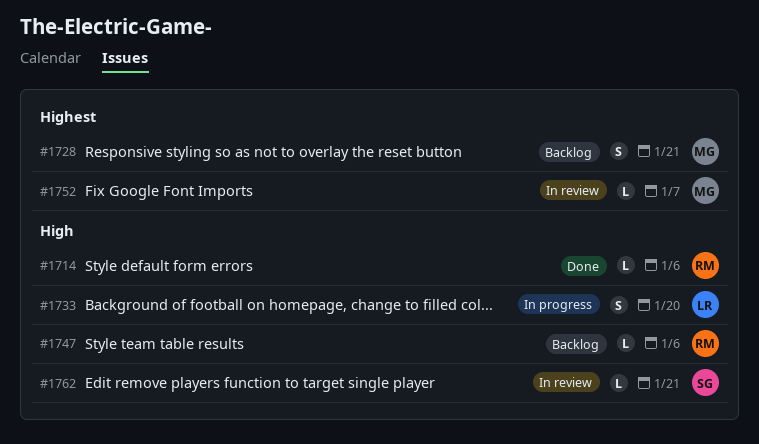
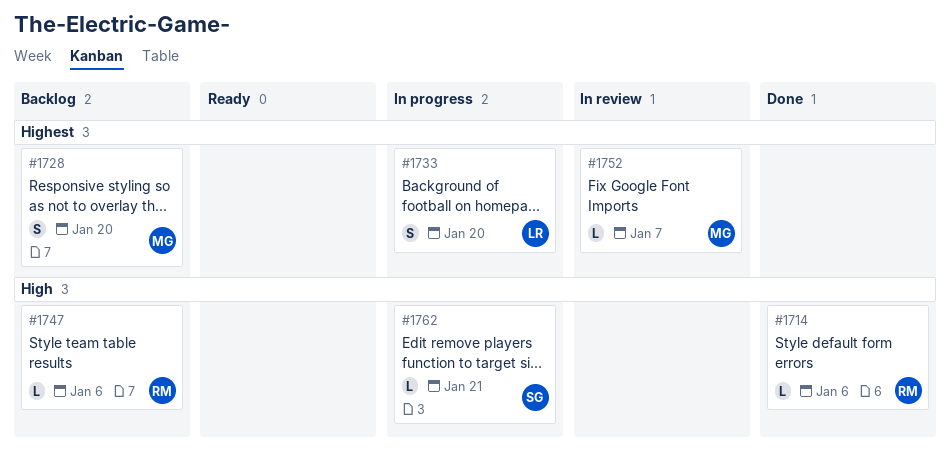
#1728, due: Jan 21 -> Jan 20
#1733, priority: High -> Highest
#1762, status: In review -> In progress

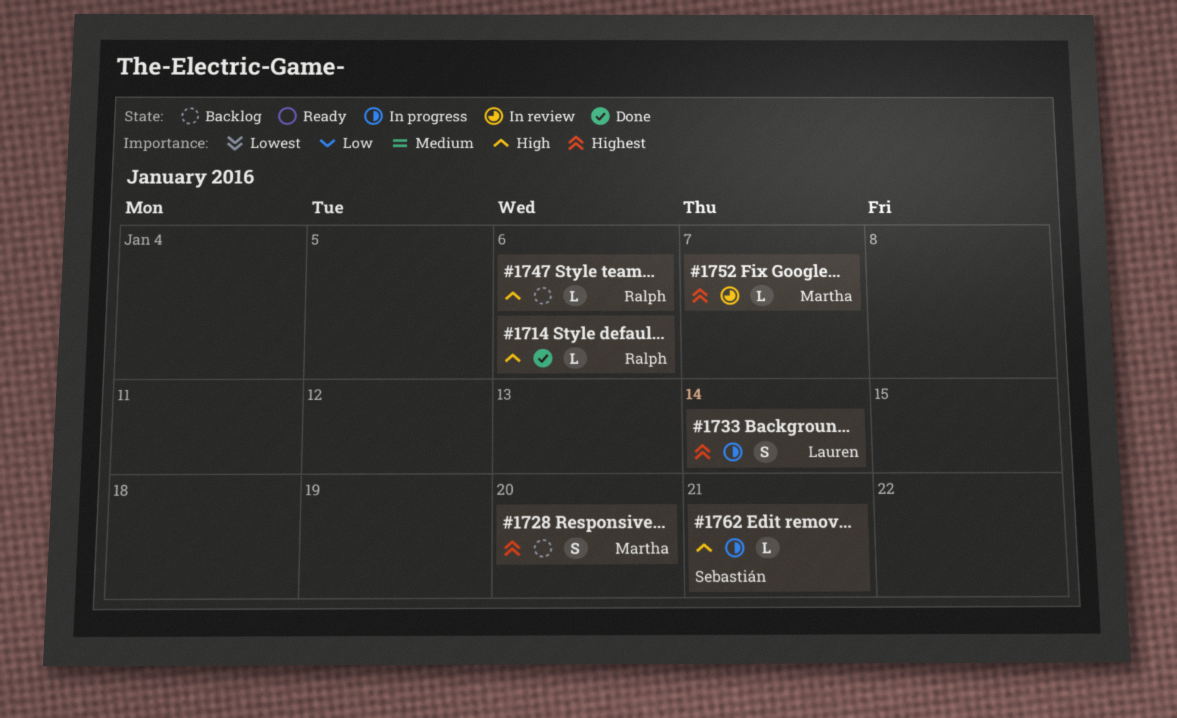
#1733, due: Jan 20 -> Jan 14

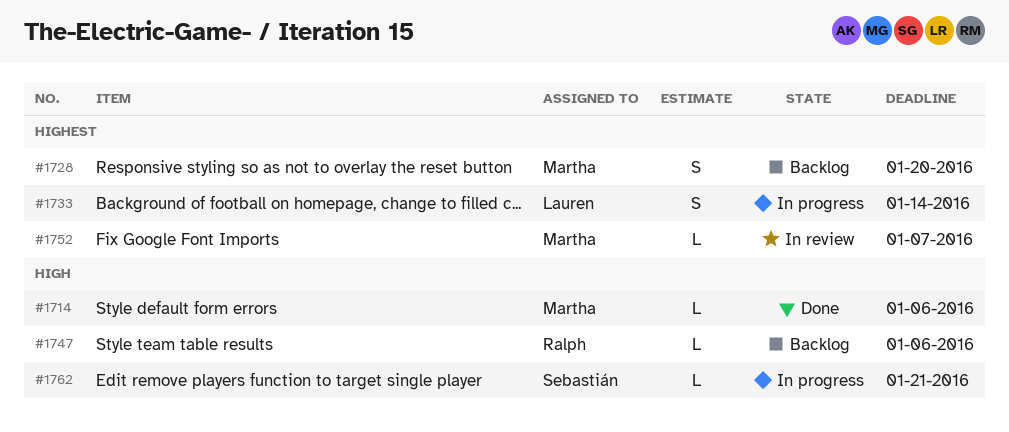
#1714, owner: Ralph -> Martha

